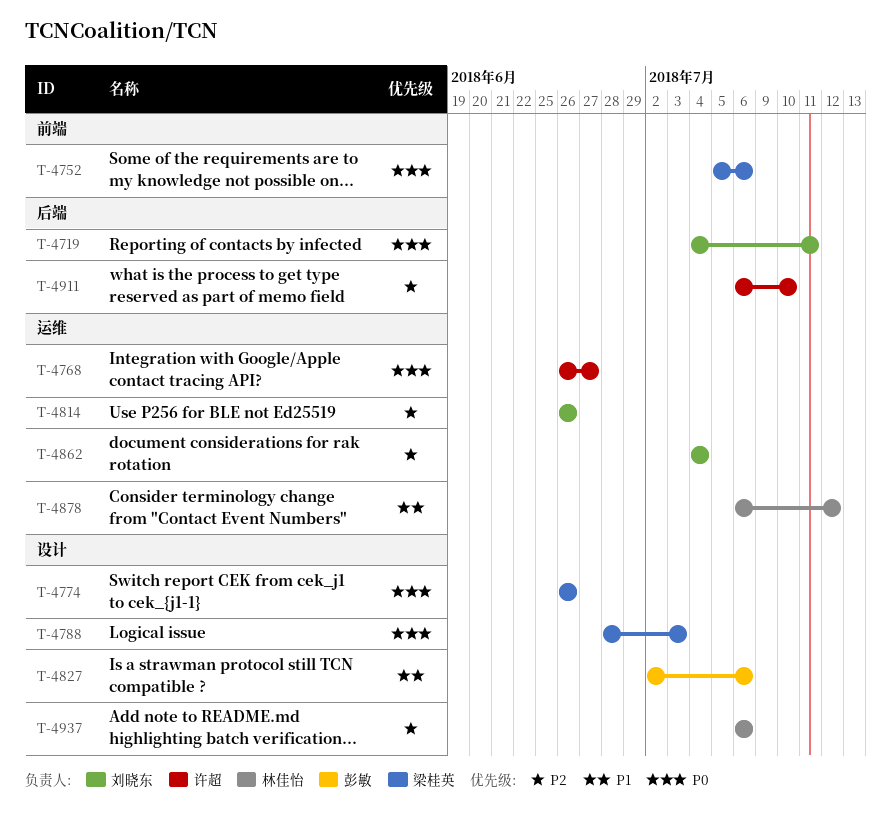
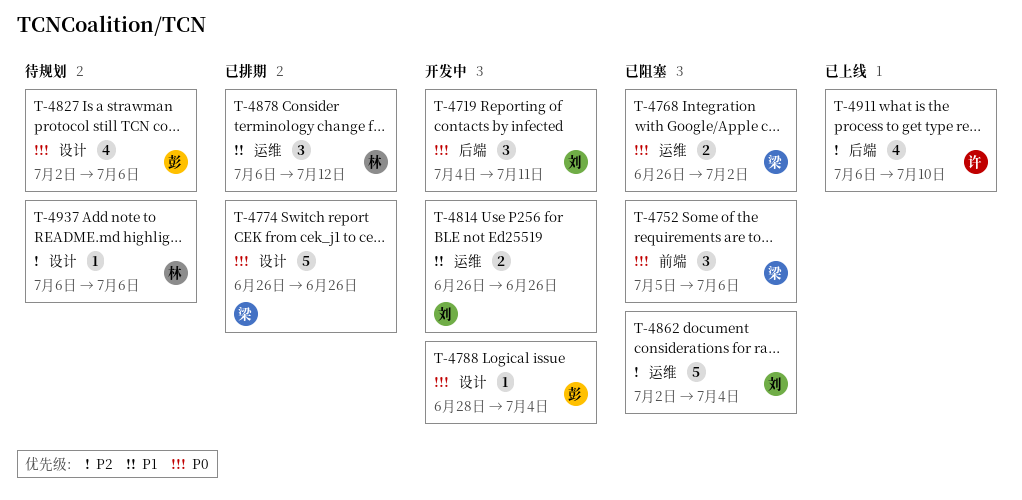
T-4768, owner: 许超 -> 梁桂英
T-4768, due: Jun 27 -> Jul 2
T-4788, owner: 梁桂英 -> 彭敏
T-4788, due: Jul 3 -> Jul 4
T-4814, priority: P2 -> P1
T-4827, priority: P1 -> P0
T-4862, start: Jul 4 -> Jul 2

